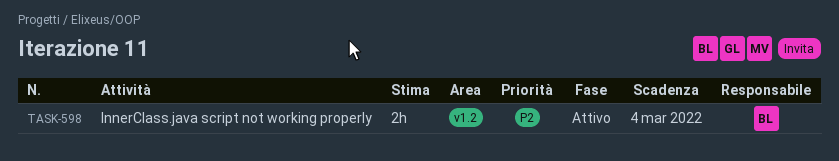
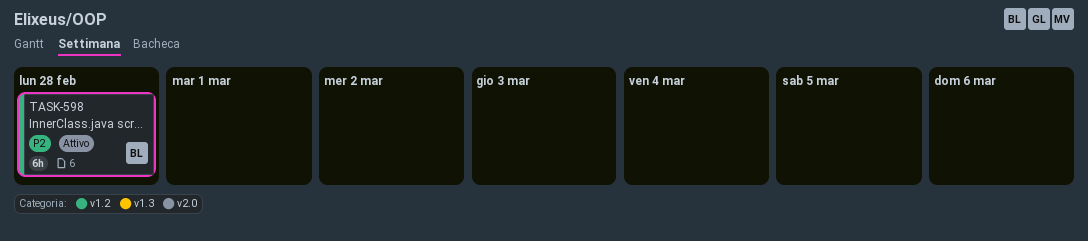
TASK-598, estimate: 2h -> 6h
TASK-598, due: Mar 4 -> Feb 28

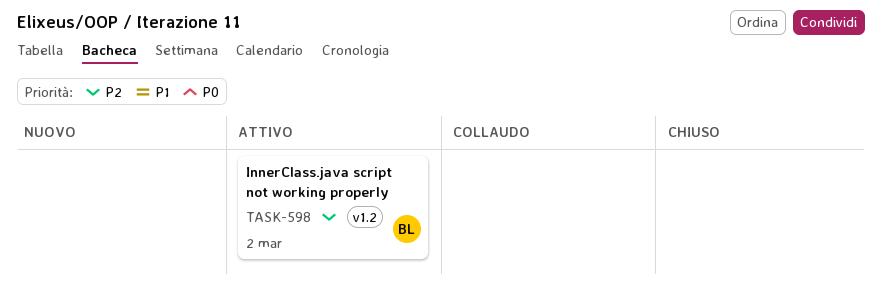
TASK-598, due: Feb 28 -> Mar 2

